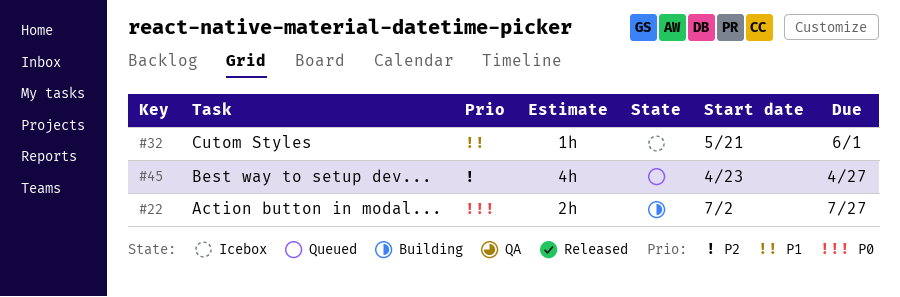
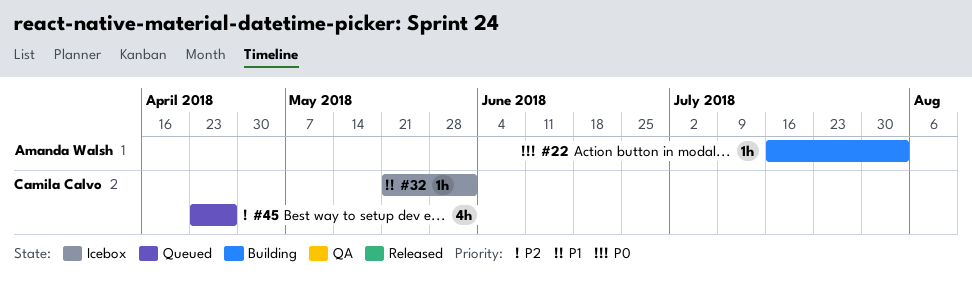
#22, estimate: 2h -> 1h
#22, start: Jul 2 -> Jul 16
#22, due: Jul 27 -> Aug 3

